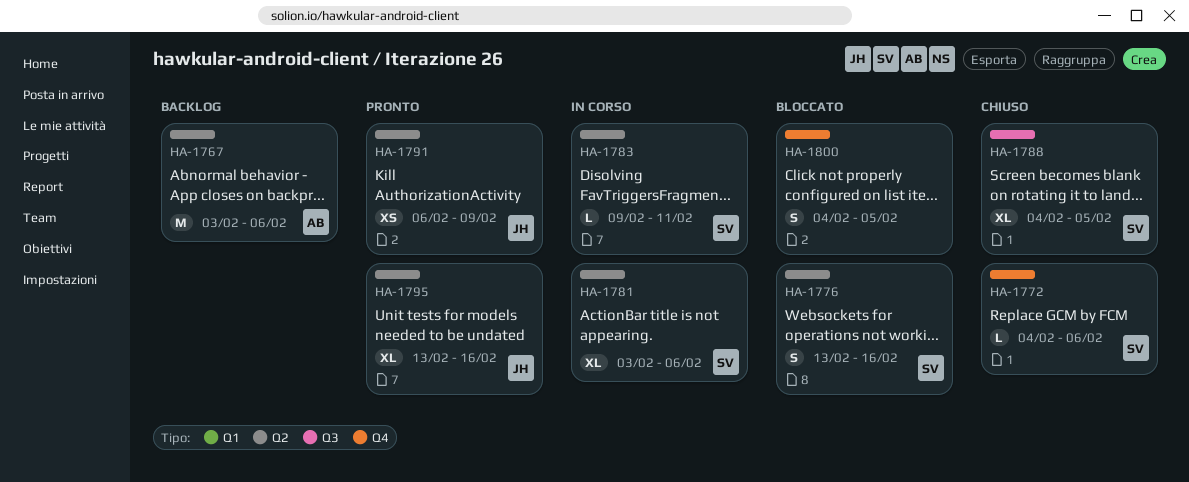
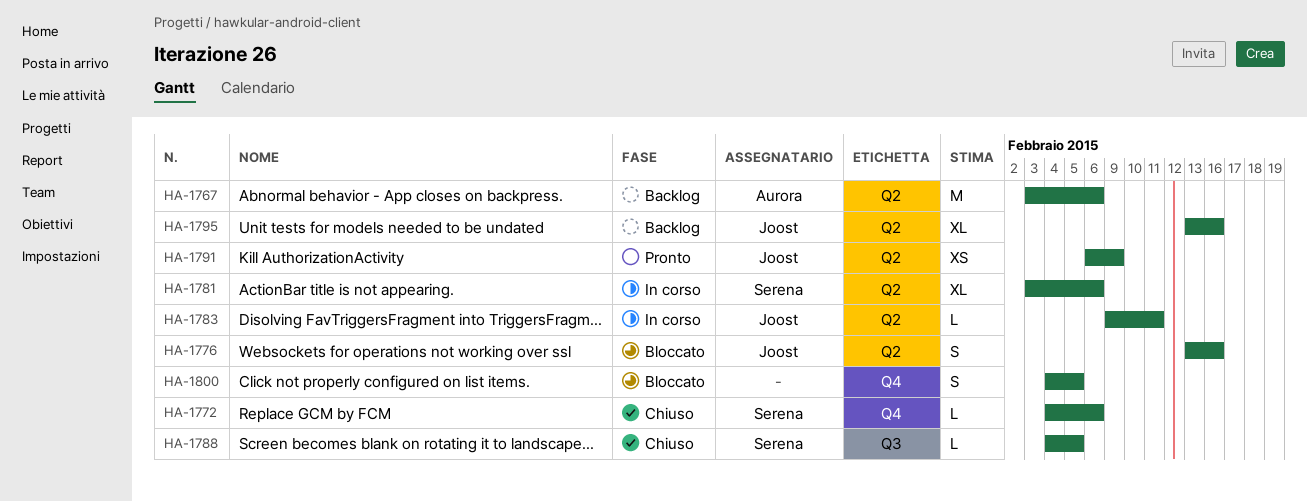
HA-1776, owner: Serena -> Joost
HA-1783, owner: Serena -> Joost
HA-1788, estimate: XL -> L
HA-1795, status: Pronto -> Backlog

